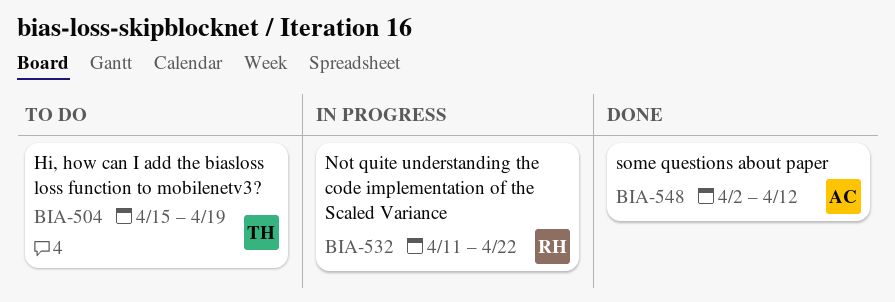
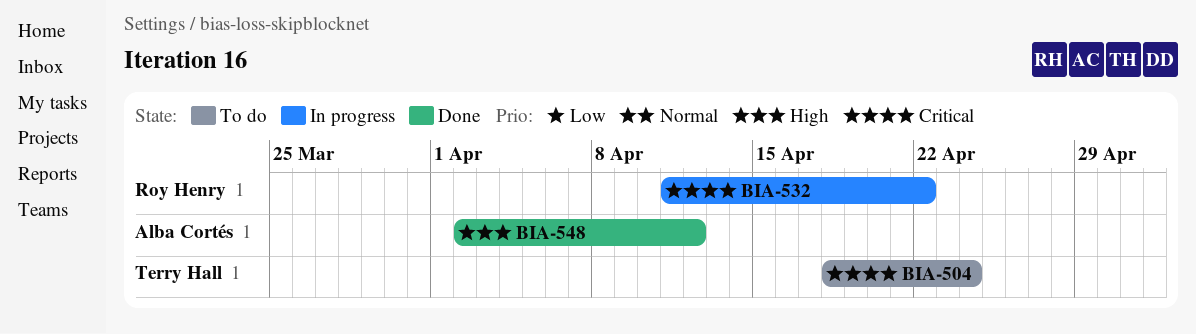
BIA-504, start: Apr 15 -> Apr 18
BIA-504, due: Apr 19 -> Apr 24

